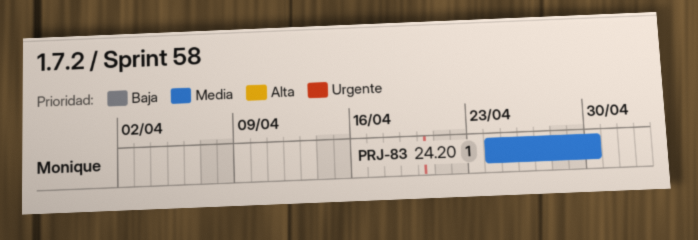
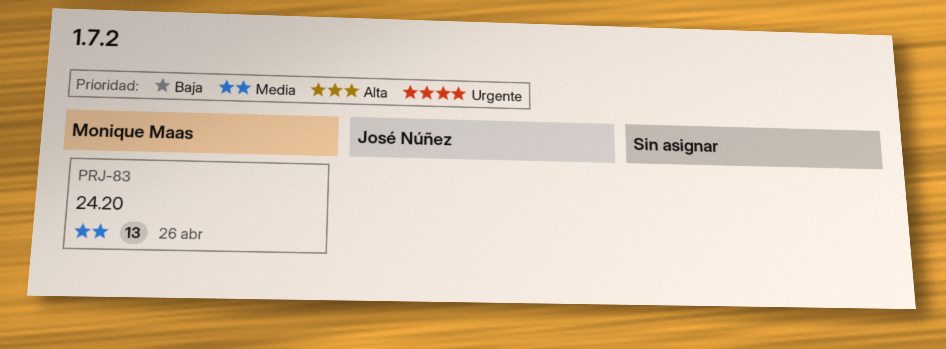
PRJ-83, estimate: 1 -> 13
PRJ-83, due: Apr 30 -> Apr 26

